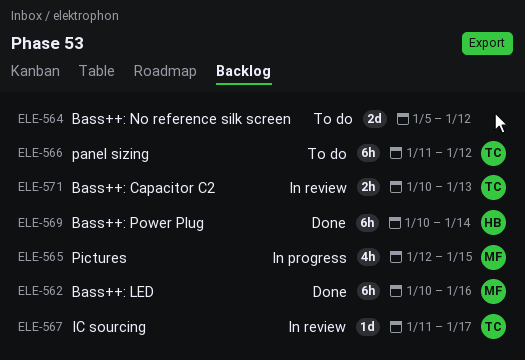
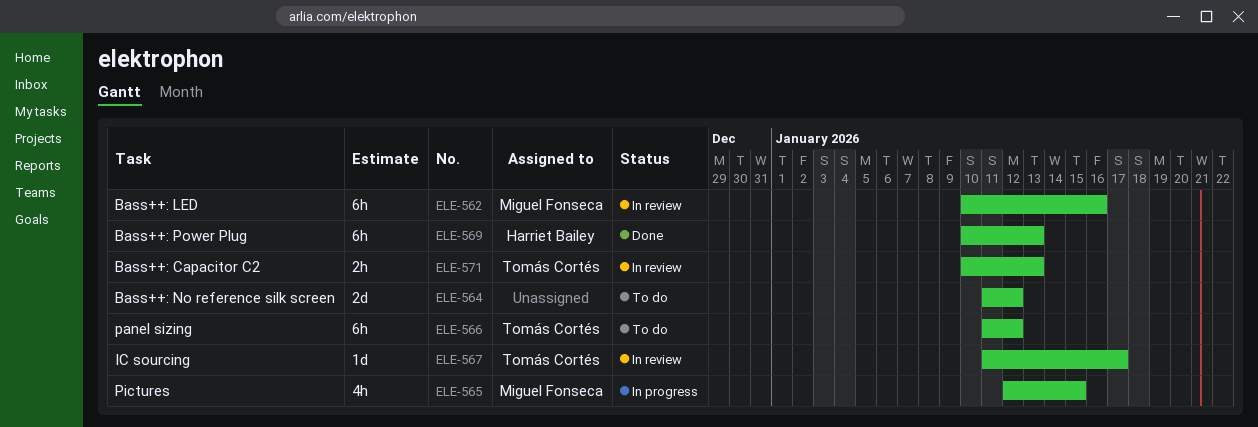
ELE-562, status: Done -> In review
ELE-564, start: Jan 5 -> Jan 11
ELE-569, due: Jan 14 -> Jan 13

